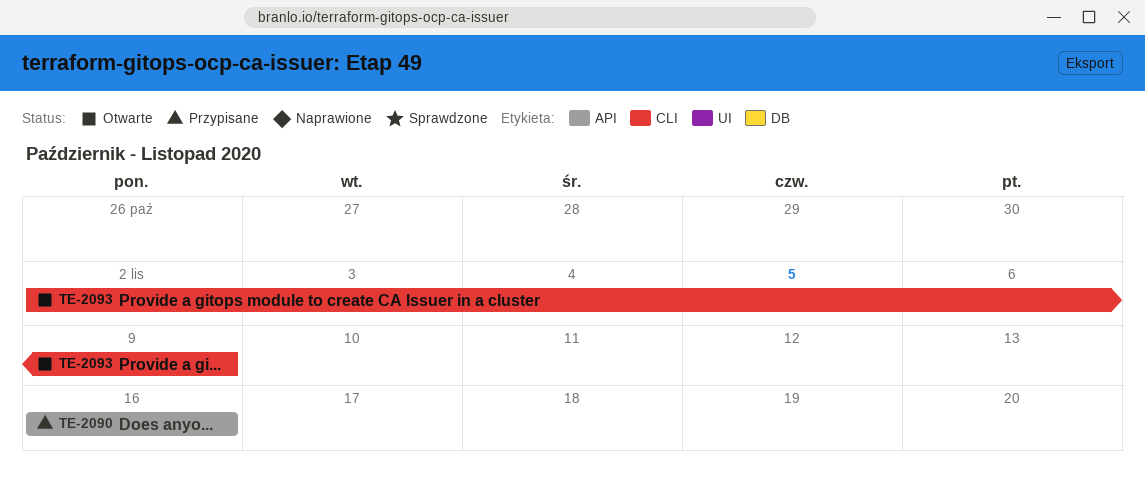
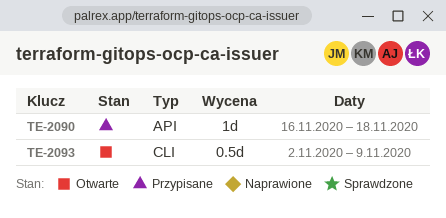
TE-2090, due: Nov 16 -> Nov 18

